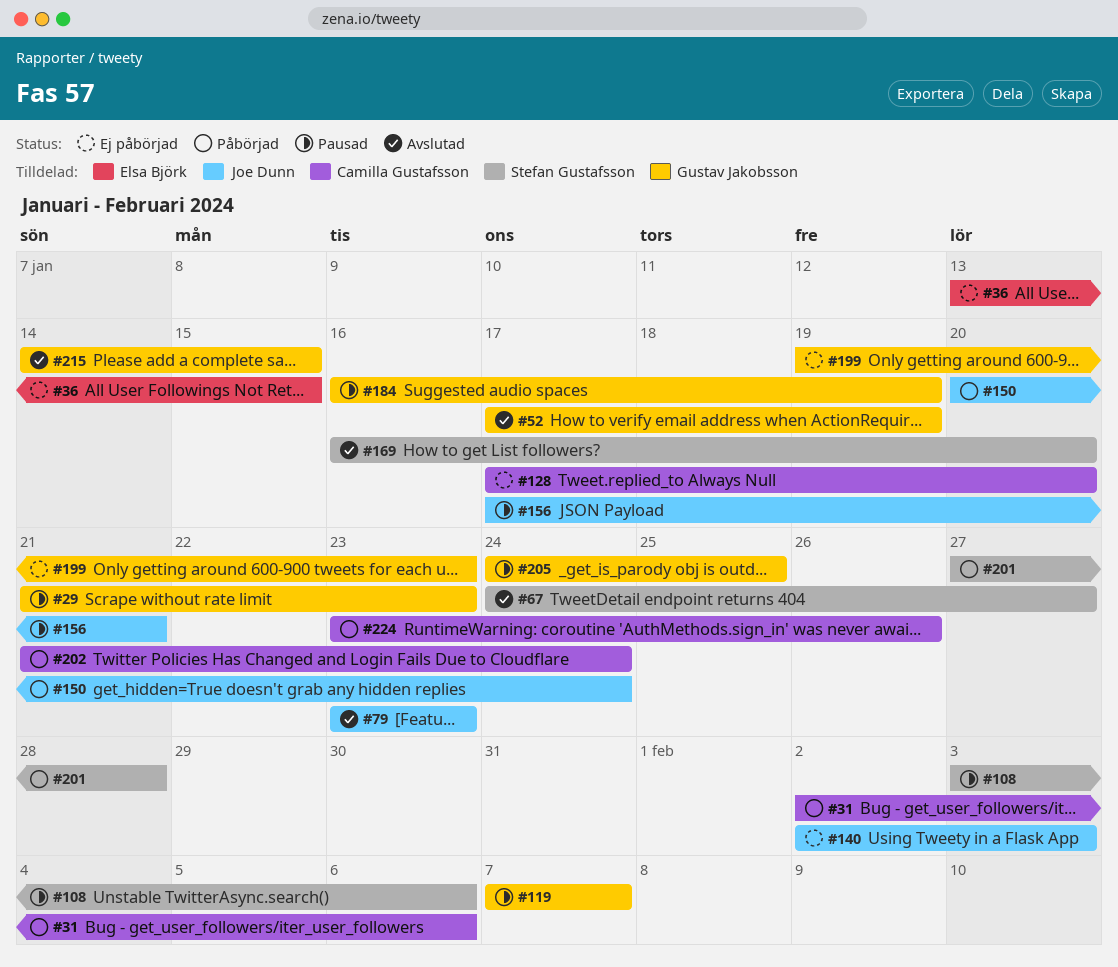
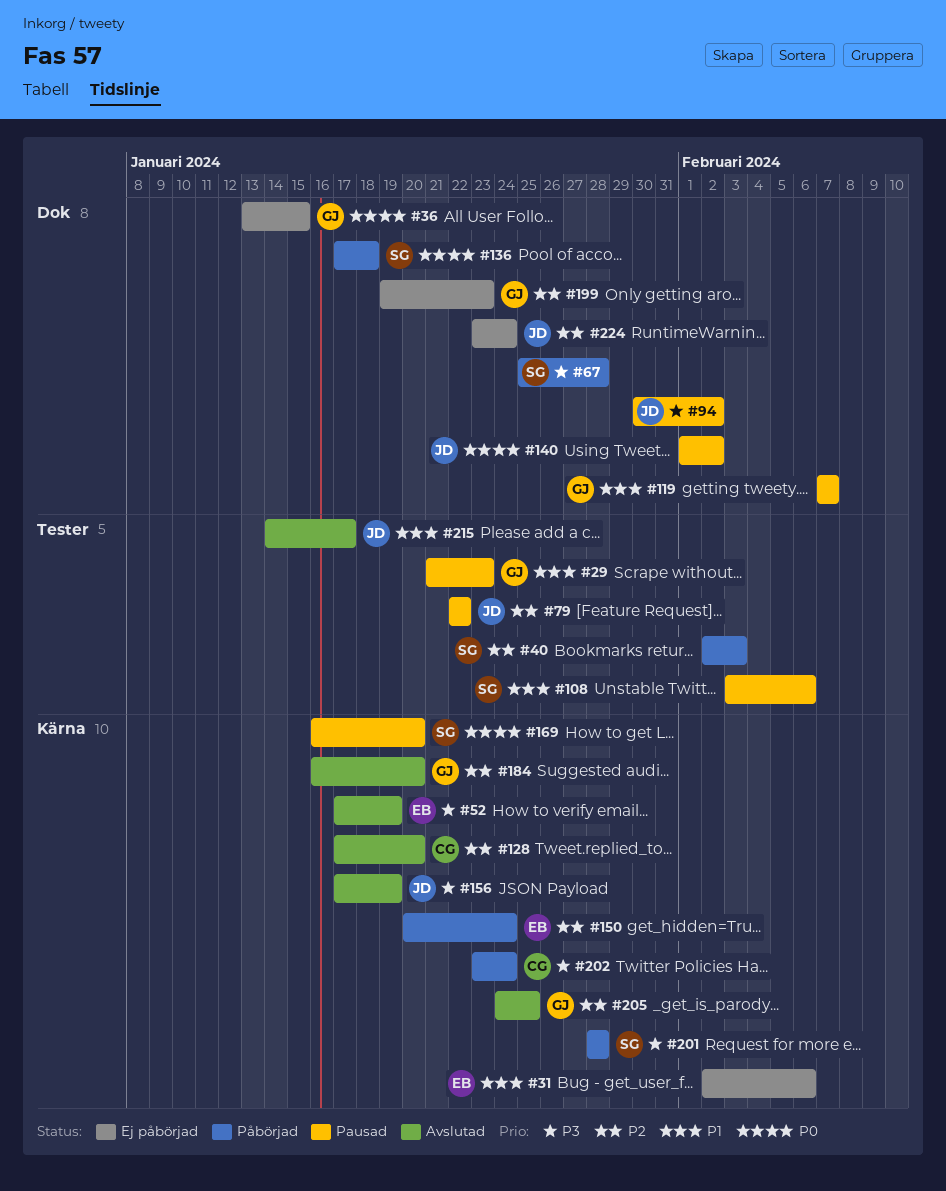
#31, status: Påbörjad -> Ej påbörjad
#31, owner: Camilla Gustafsson -> Elsa Björk
#36, owner: Elsa Björk -> Gustav Jakobsson
#40: none -> present
#52, owner: Gustav Jakobsson -> Elsa Björk
#67, status: Avslutad -> Påbörjad
#67, start: Jan 24 -> Jan 25
#67, due: Jan 27 -> Jan 28
#79, status: Avslutad -> Pausad
#79, start: Jan 23 -> Jan 22
#79, due: Jan 23 -> Jan 22
#94: none -> present
#128, status: Ej påbörjad -> Avslutad
#136: none -> present
#140, status: Ej påbörjad -> Pausad
#140, start: Feb 2 -> Feb 1
#140, due: Feb 3 -> Feb 2
#150, owner: Joe Dunn -> Elsa Björk
#156, status: Pausad -> Avslutad
#156, due: Jan 21 -> Jan 19
#169, status: Avslutad -> Pausad
#184, status: Pausad -> Avslutad
#184, due: Jan 19 -> Jan 20
#201, start: Jan 27 -> Jan 28
#202, start: Jan 21 -> Jan 23
#205, status: Pausad -> Avslutad
#215, owner: Gustav Jakobsson -> Joe Dunn
#215, due: Jan 15 -> Jan 17
#224, status: Påbörjad -> Ej påbörjad
#224, owner: Camilla Gustafsson -> Joe Dunn
#224, due: Jan 26 -> Jan 24

